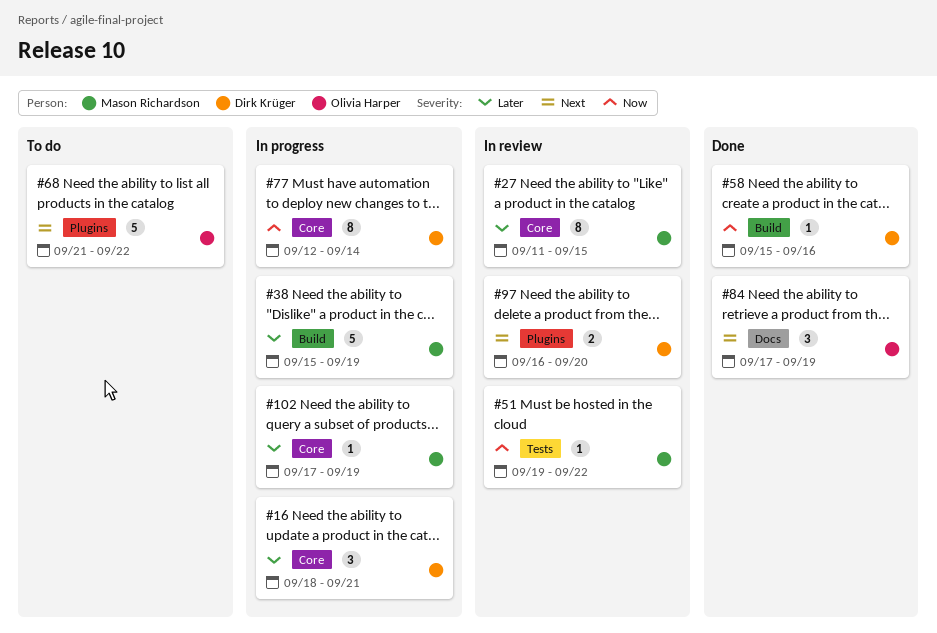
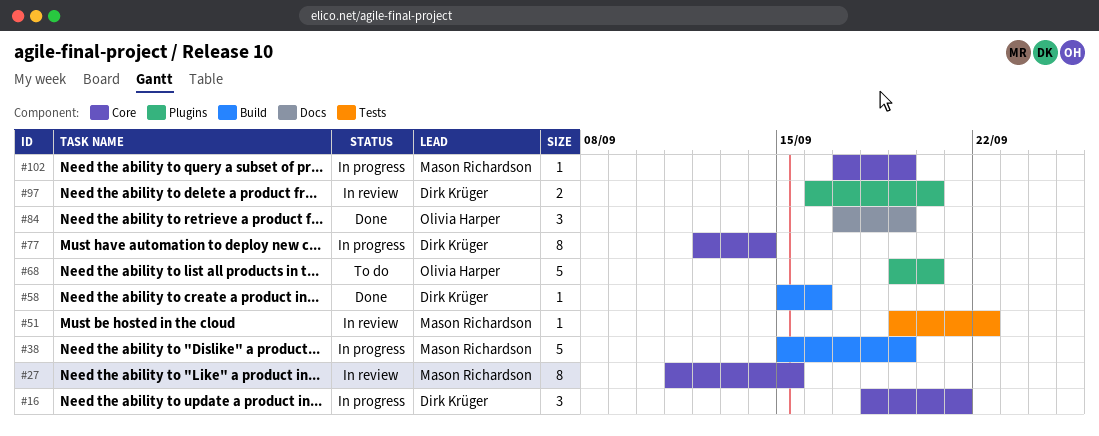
#68, start: Sep 21 -> Sep 19
#68, due: Sep 22 -> Sep 20

